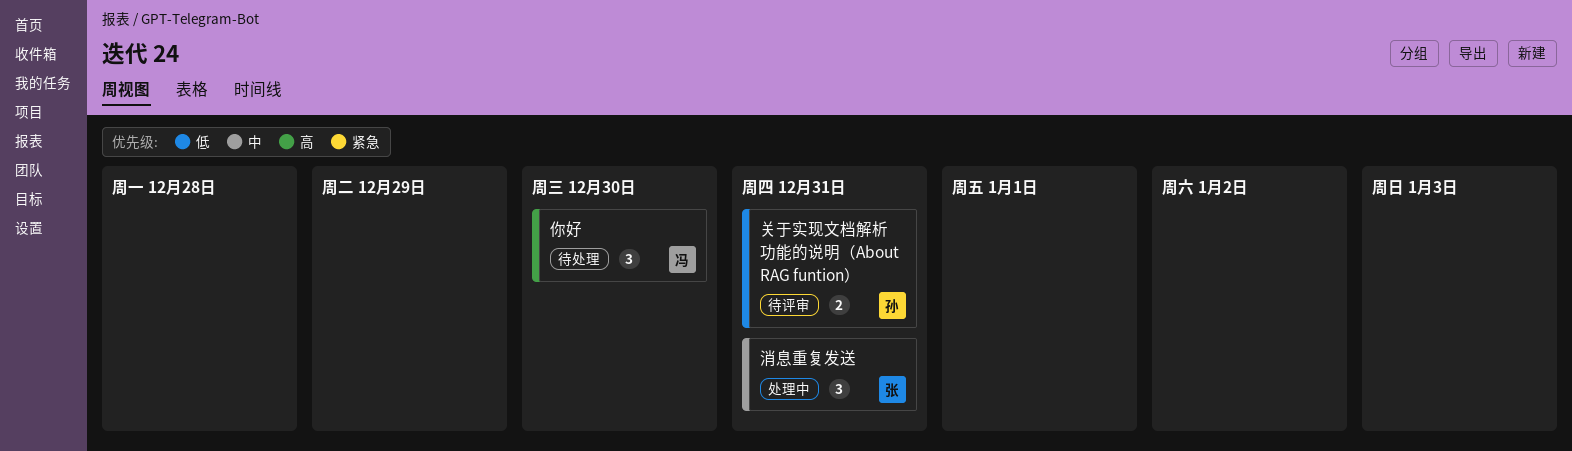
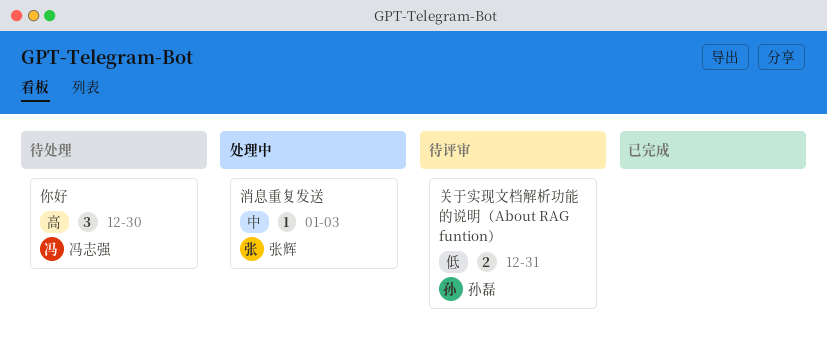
消息重复发送, estimate: 3 -> 1
消息重复发送, due: Dec 31 -> Jan 3

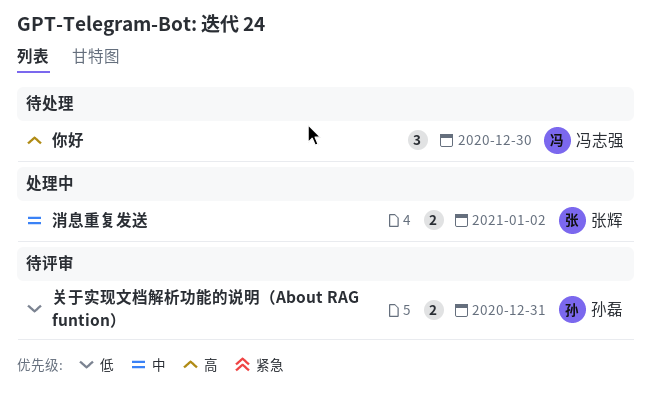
消息重复发送, estimate: 1 -> 2
消息重复发送, due: Jan 3 -> Jan 2

